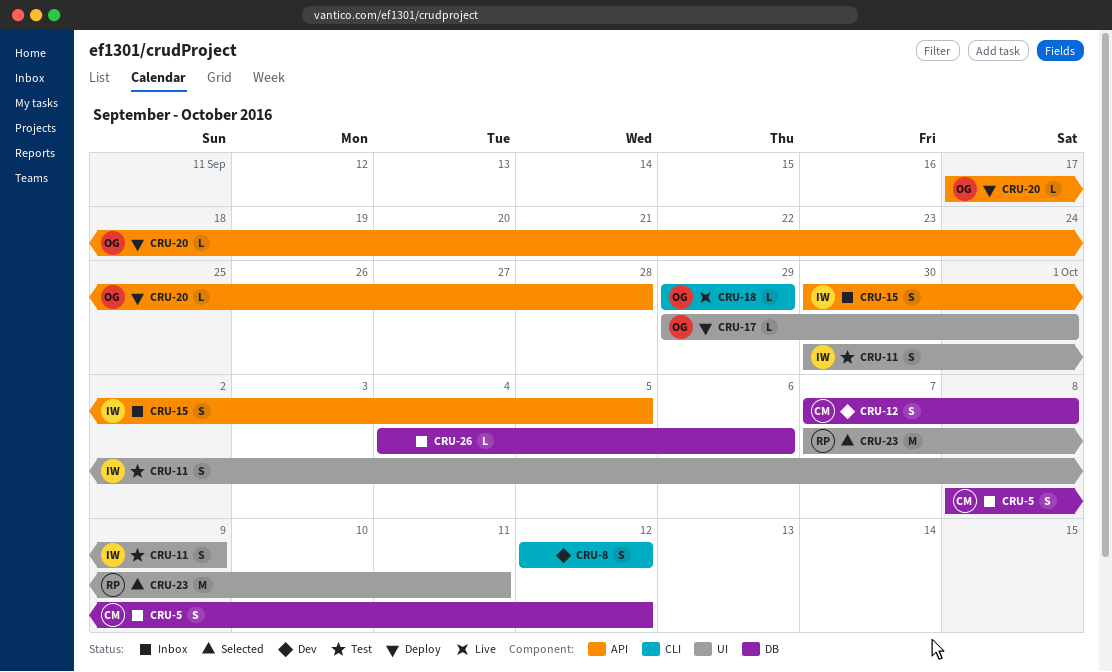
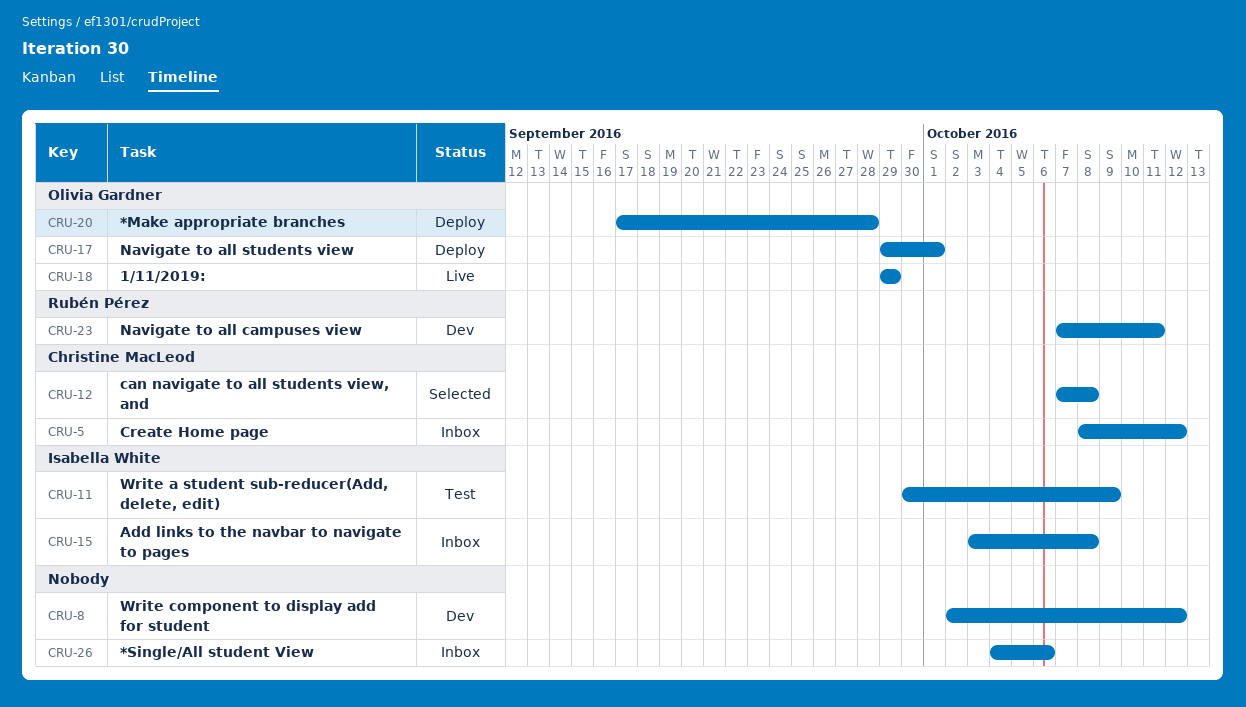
CRU-8, start: Oct 12 -> Oct 2
CRU-12, status: Dev -> Selected
CRU-15, start: Sep 30 -> Oct 3
CRU-15, due: Oct 5 -> Oct 8
CRU-23, status: Selected -> Dev

